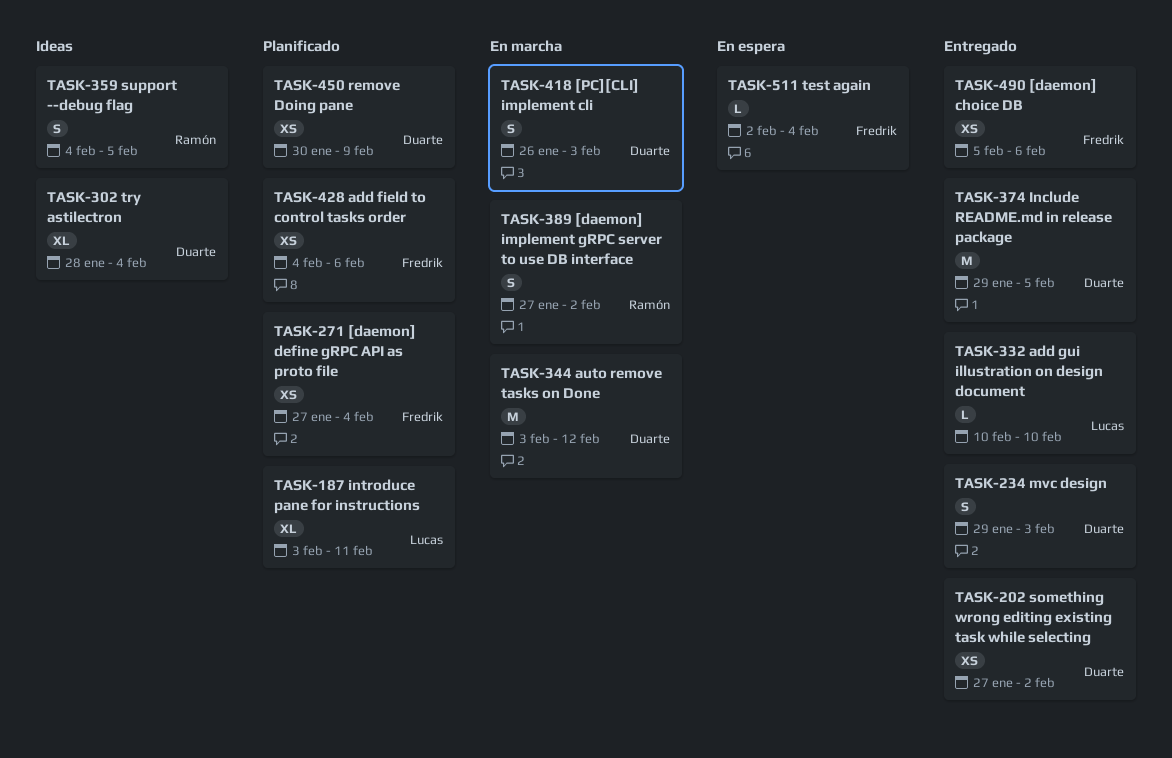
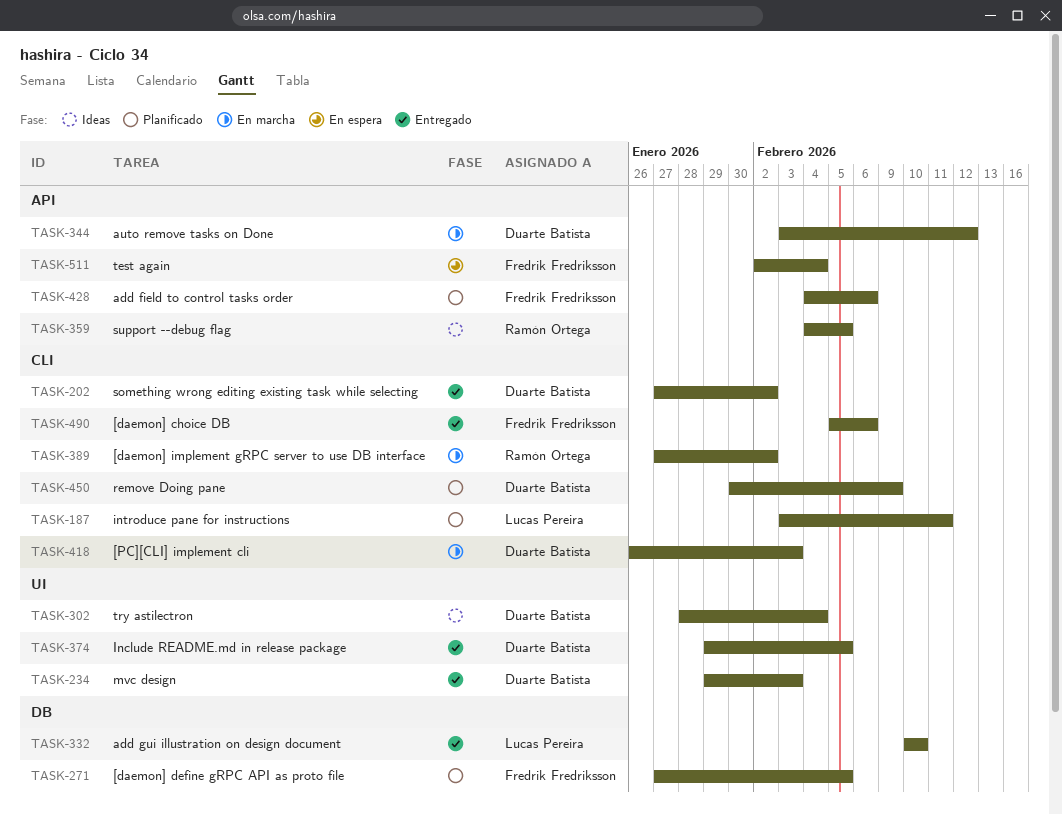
TASK-271, due: Feb 4 -> Feb 5

